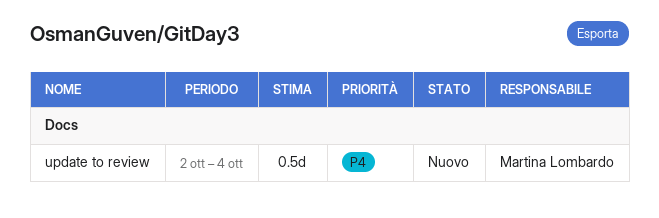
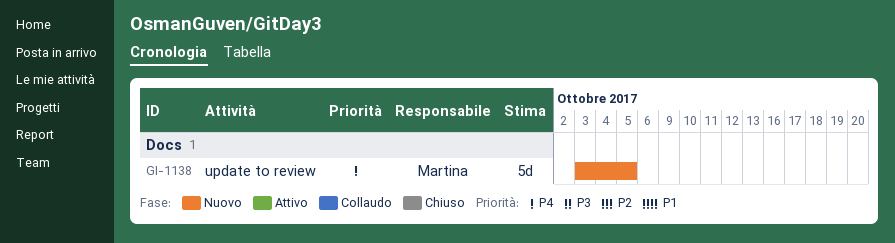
update to review, estimate: 0.5d -> 5d
update to review, start: Oct 2 -> Oct 3
update to review, due: Oct 4 -> Oct 5

